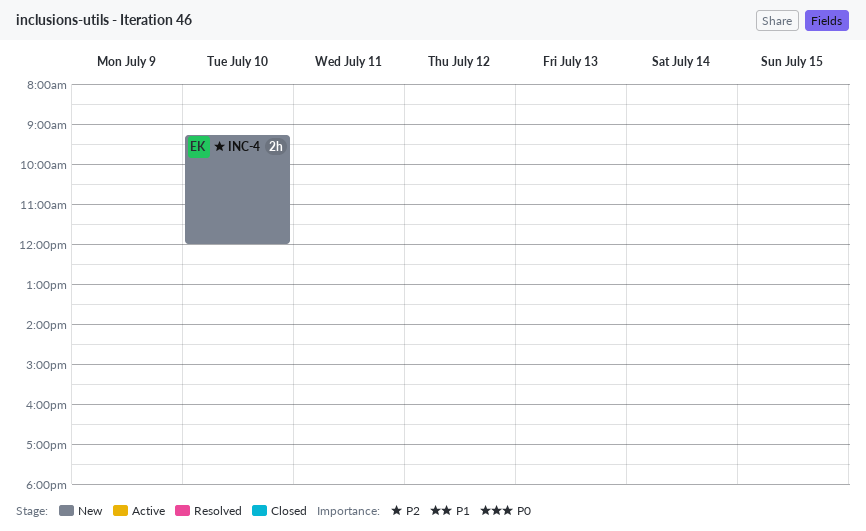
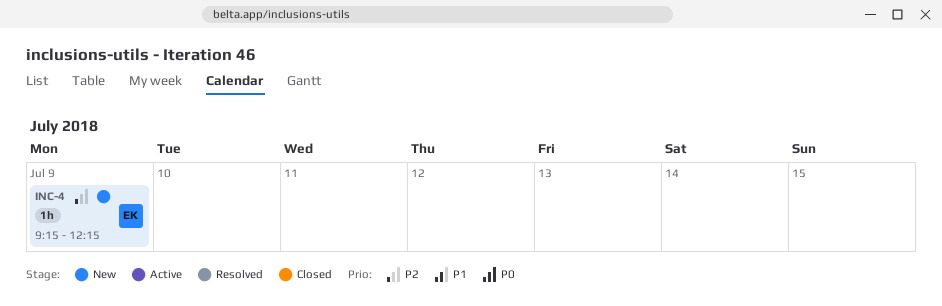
INC-4, estimate: 2h -> 1h
INC-4, day: Jul 10 -> Jul 9
INC-4, ends: 12:00 -> 12:15

